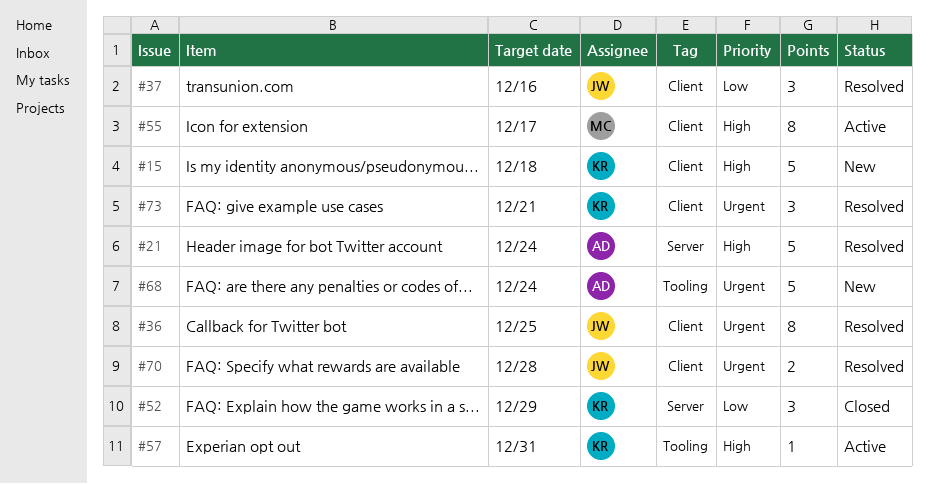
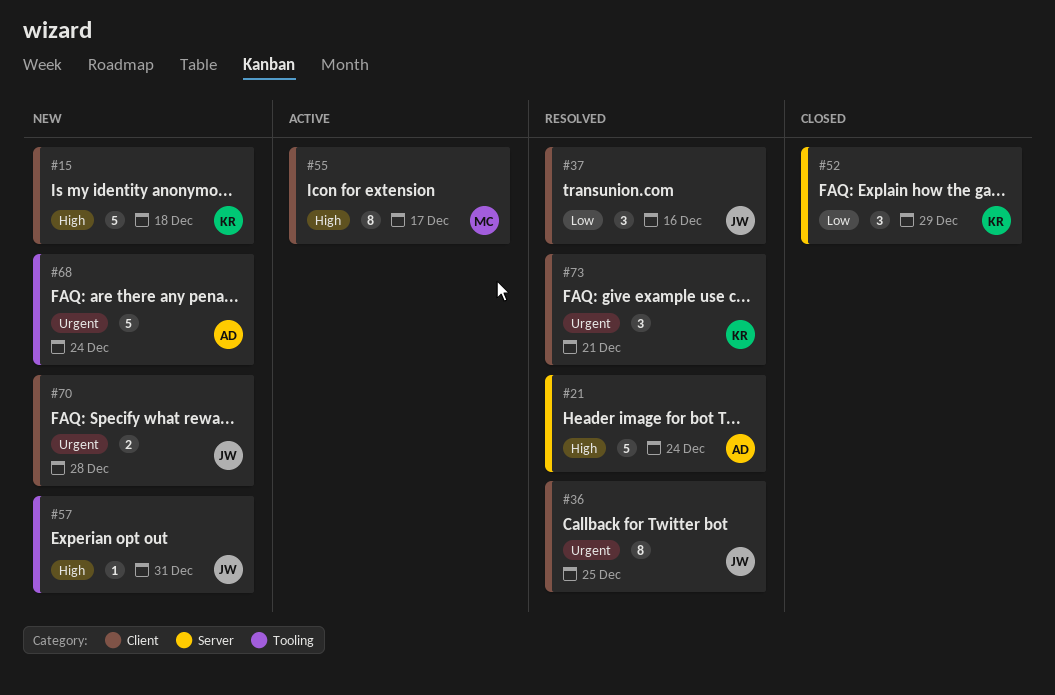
#57, status: Active -> New
#57, owner: KR -> JW
#70, status: Resolved -> New

